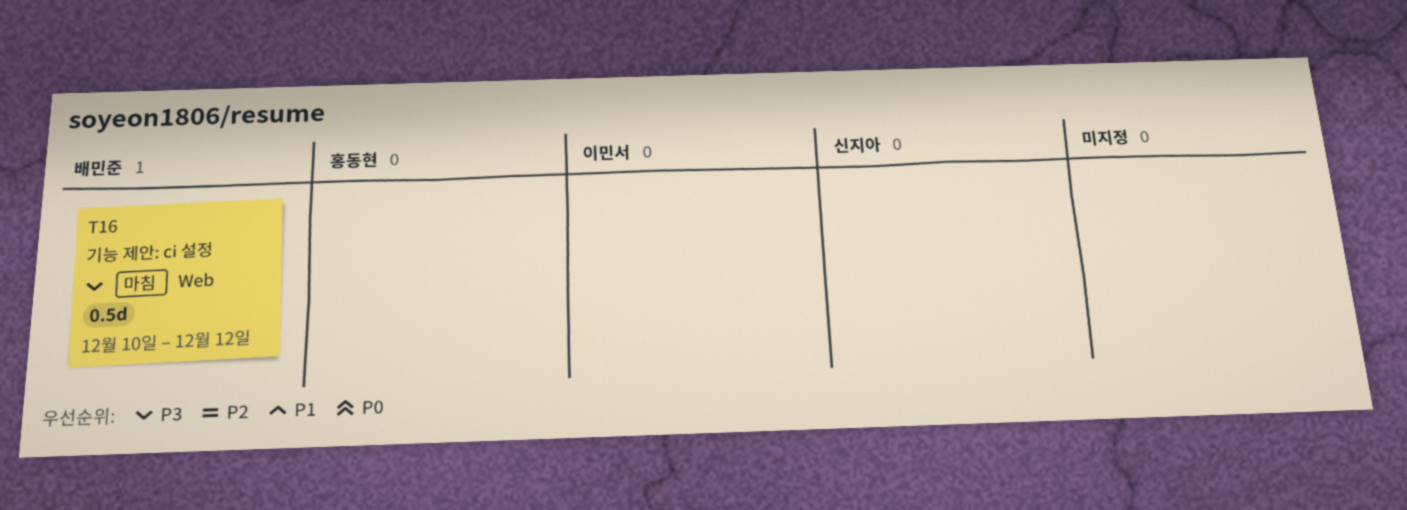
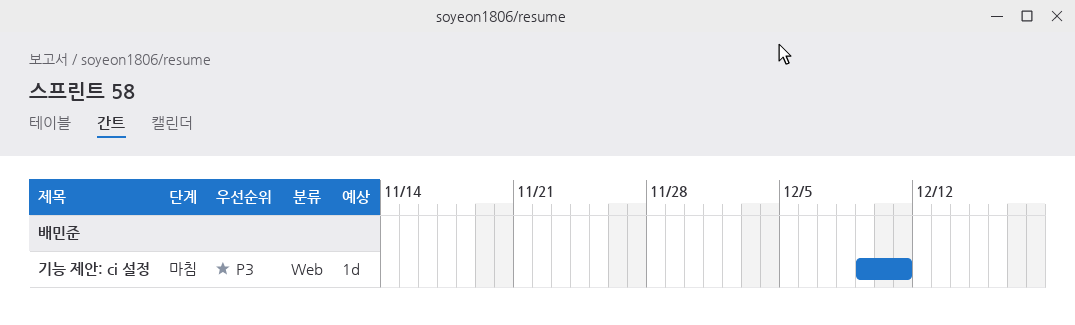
기능 제안: ci 설정, estimate: 0.5d -> 1d
기능 제안: ci 설정, start: Dec 10 -> Dec 9
기능 제안: ci 설정, due: Dec 12 -> Dec 11

